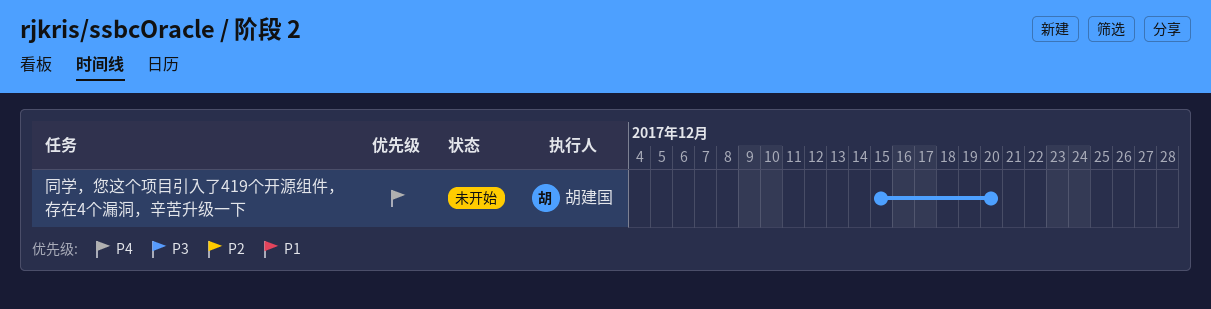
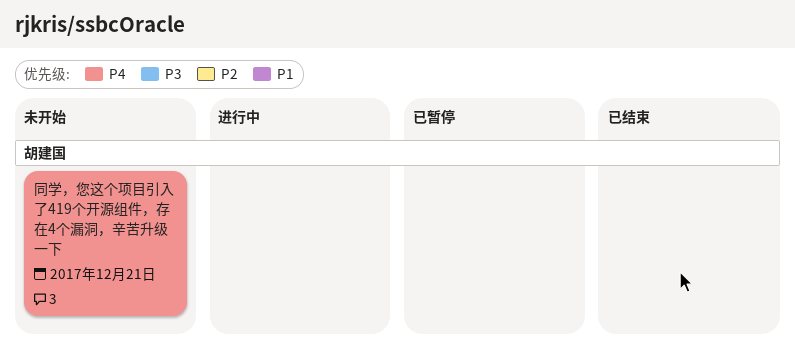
同学，您这个项目引入了419个开源组件，存在4个漏洞，辛苦升级一下, due: Dec 20 -> Dec 21

